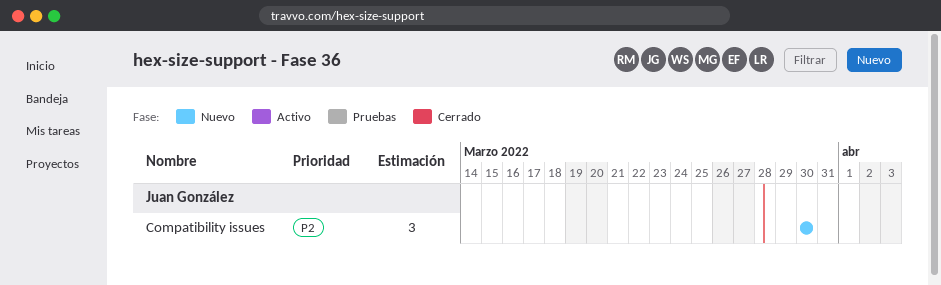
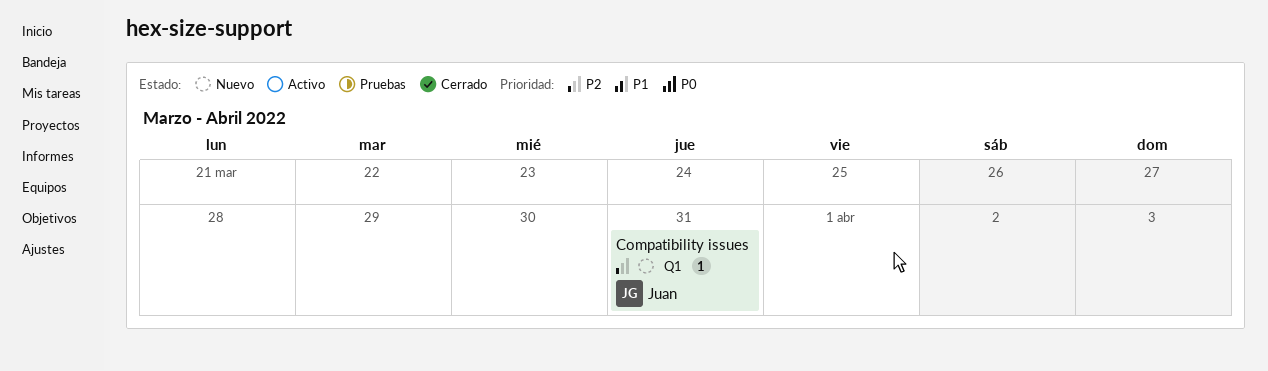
Compatibility issues, estimate: 3 -> 1
Compatibility issues, due: Mar 30 -> Mar 31

